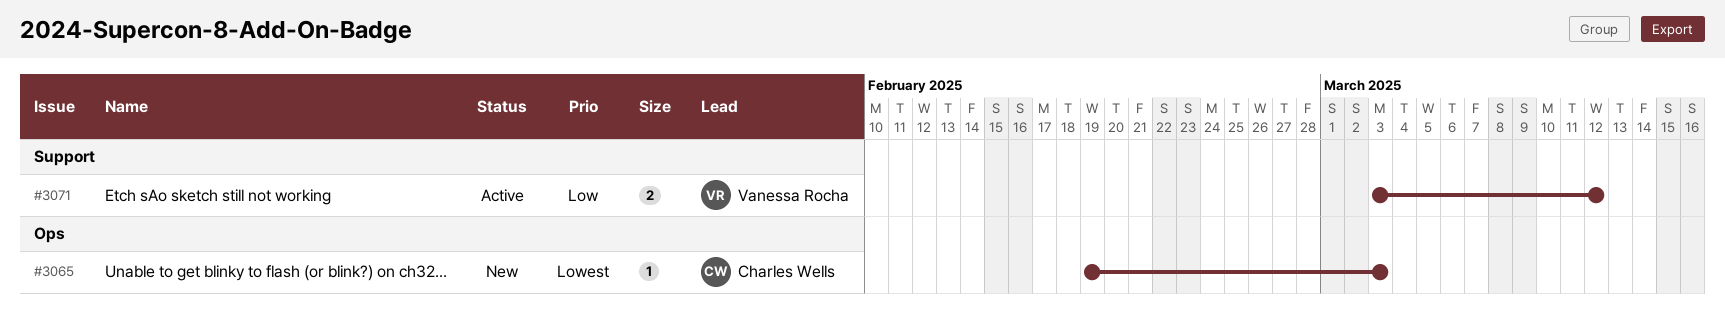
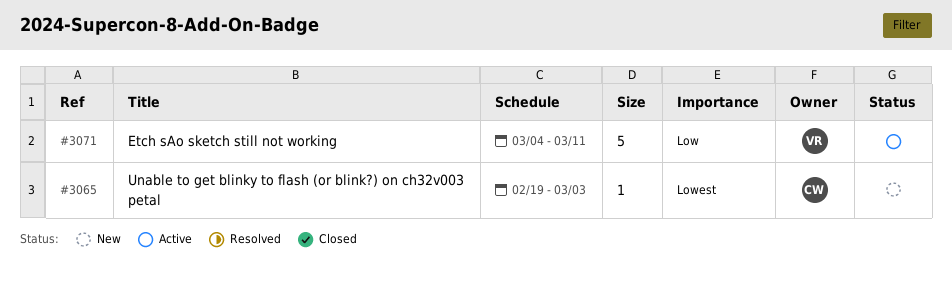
#3071, estimate: 2 -> 5
#3071, start: Mar 3 -> Mar 4
#3071, due: Mar 12 -> Mar 11

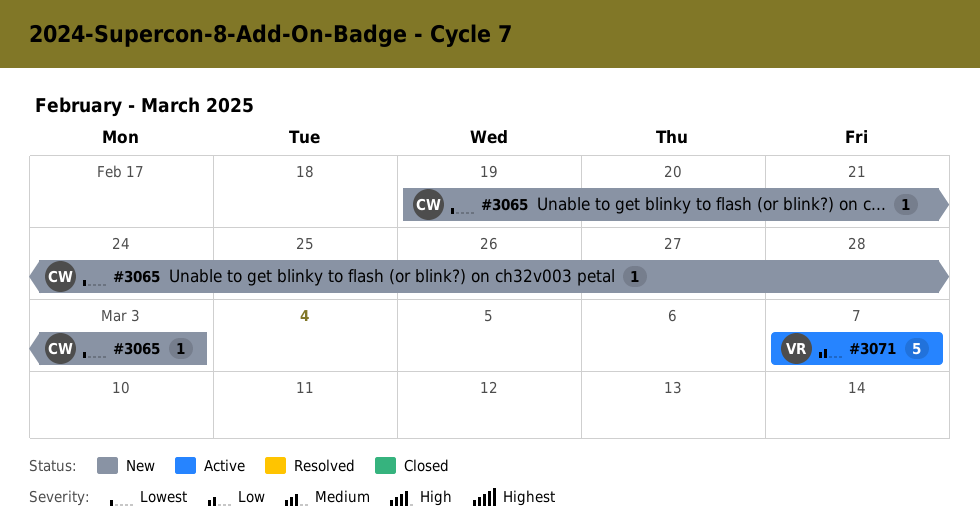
#3071, start: Mar 4 -> Mar 7
#3071, due: Mar 11 -> Mar 7

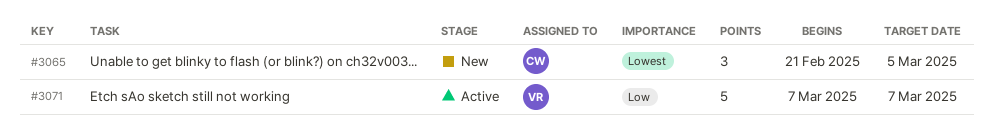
#3065, estimate: 1 -> 3
#3065, start: Feb 19 -> Feb 21
#3065, due: Mar 3 -> Mar 5

